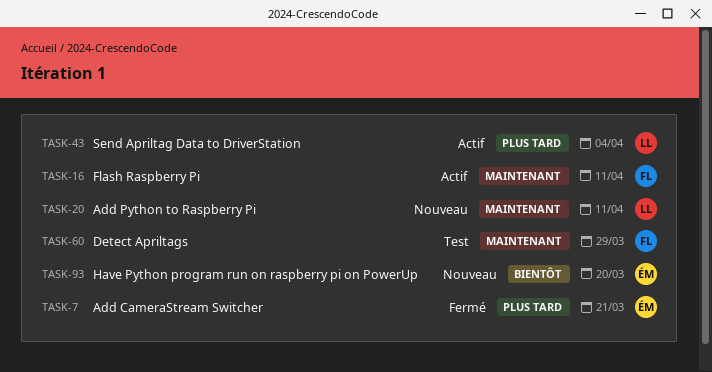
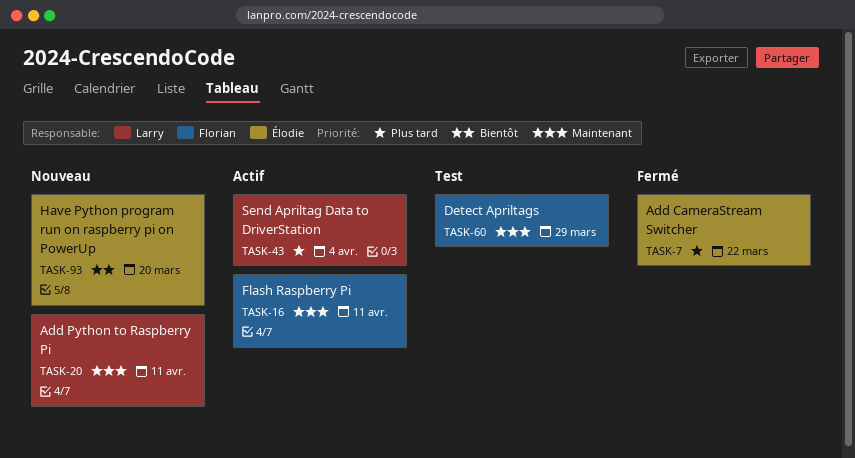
TASK-7, due: Mar 21 -> Mar 22

